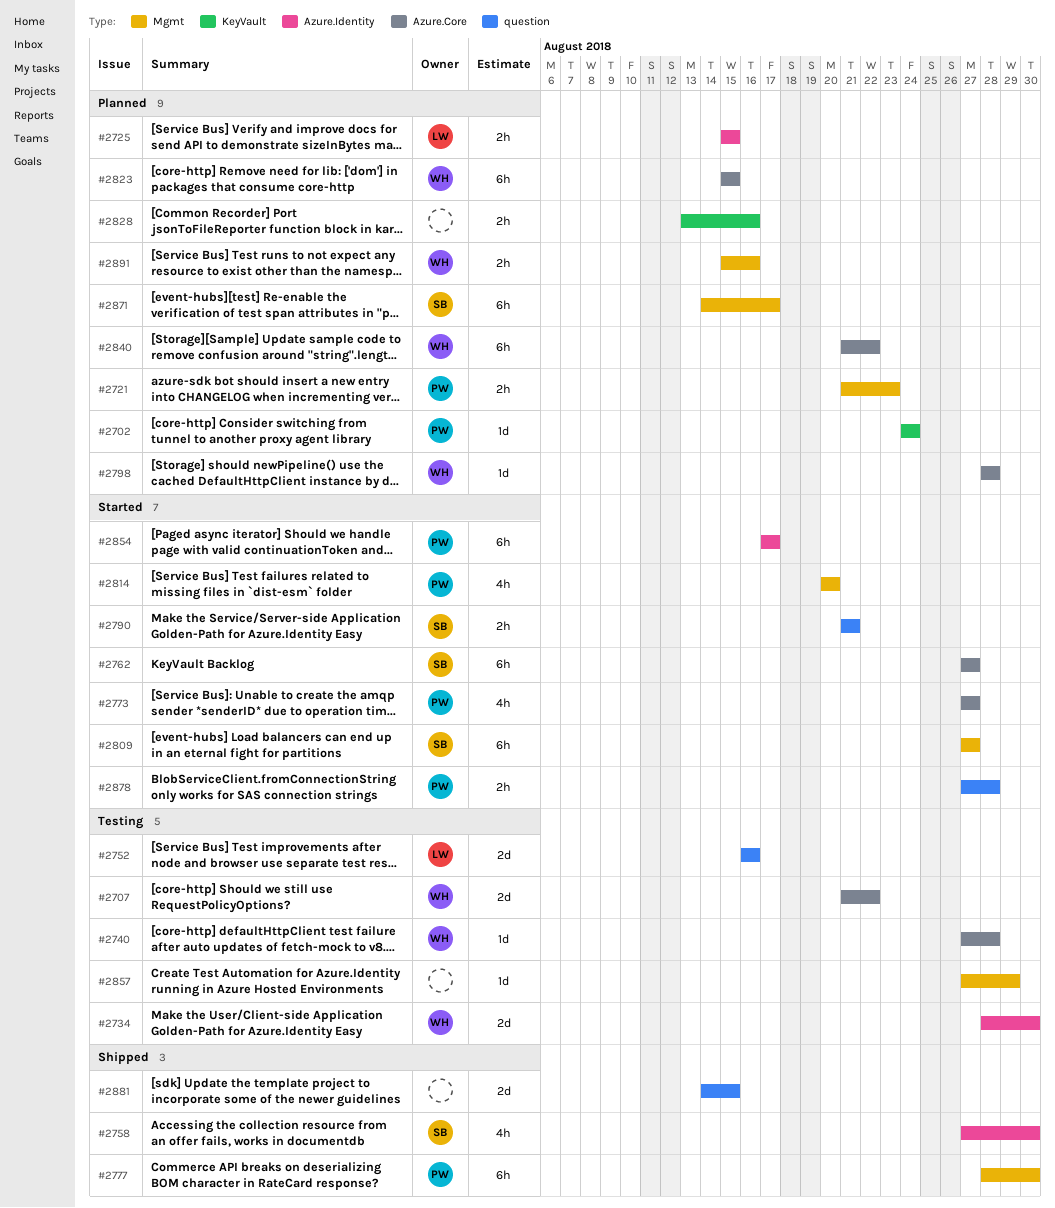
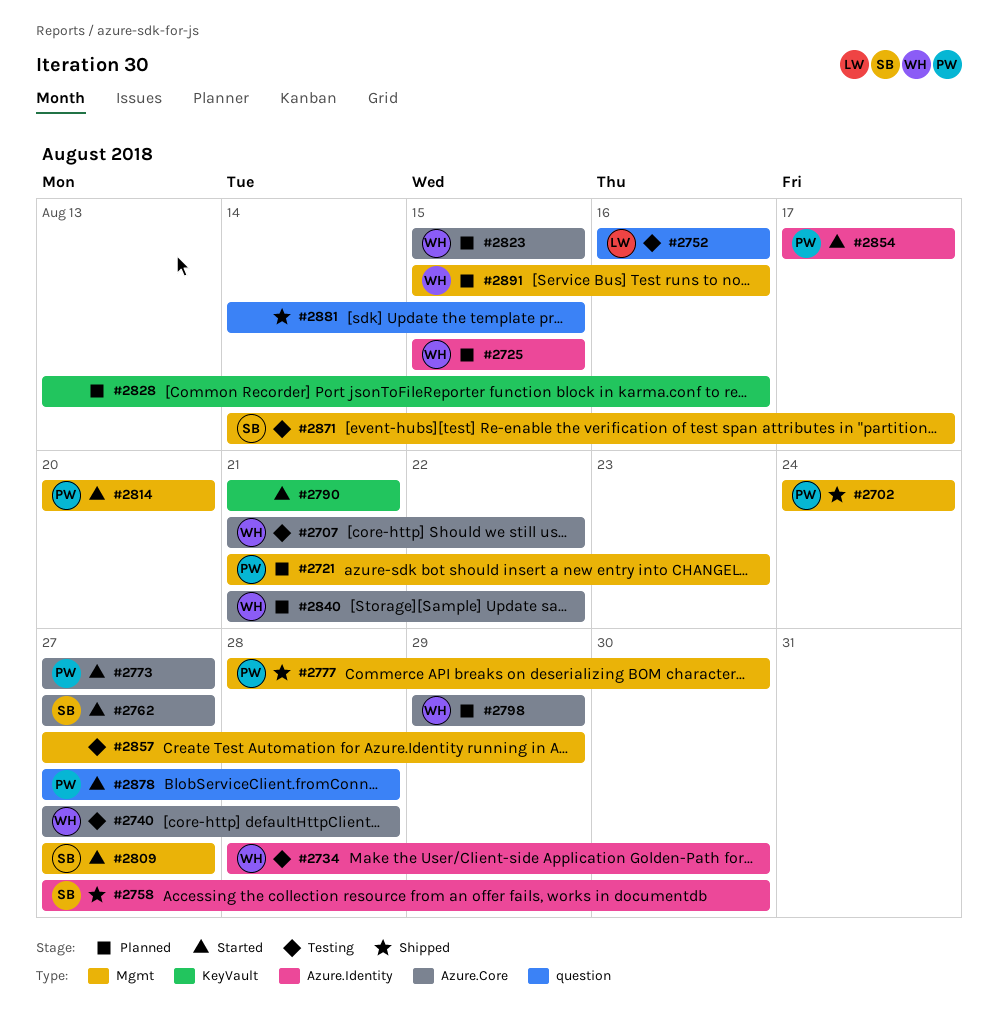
#2702, status: Planned -> Shipped
#2702, label: KeyVault -> Mgmt
#2725, owner: LW -> WH
#2790, owner: SB -> none
#2790, label: question -> KeyVault
#2798, start: Aug 28 -> Aug 29
#2798, due: Aug 28 -> Aug 29
#2871, status: Planned -> Testing

